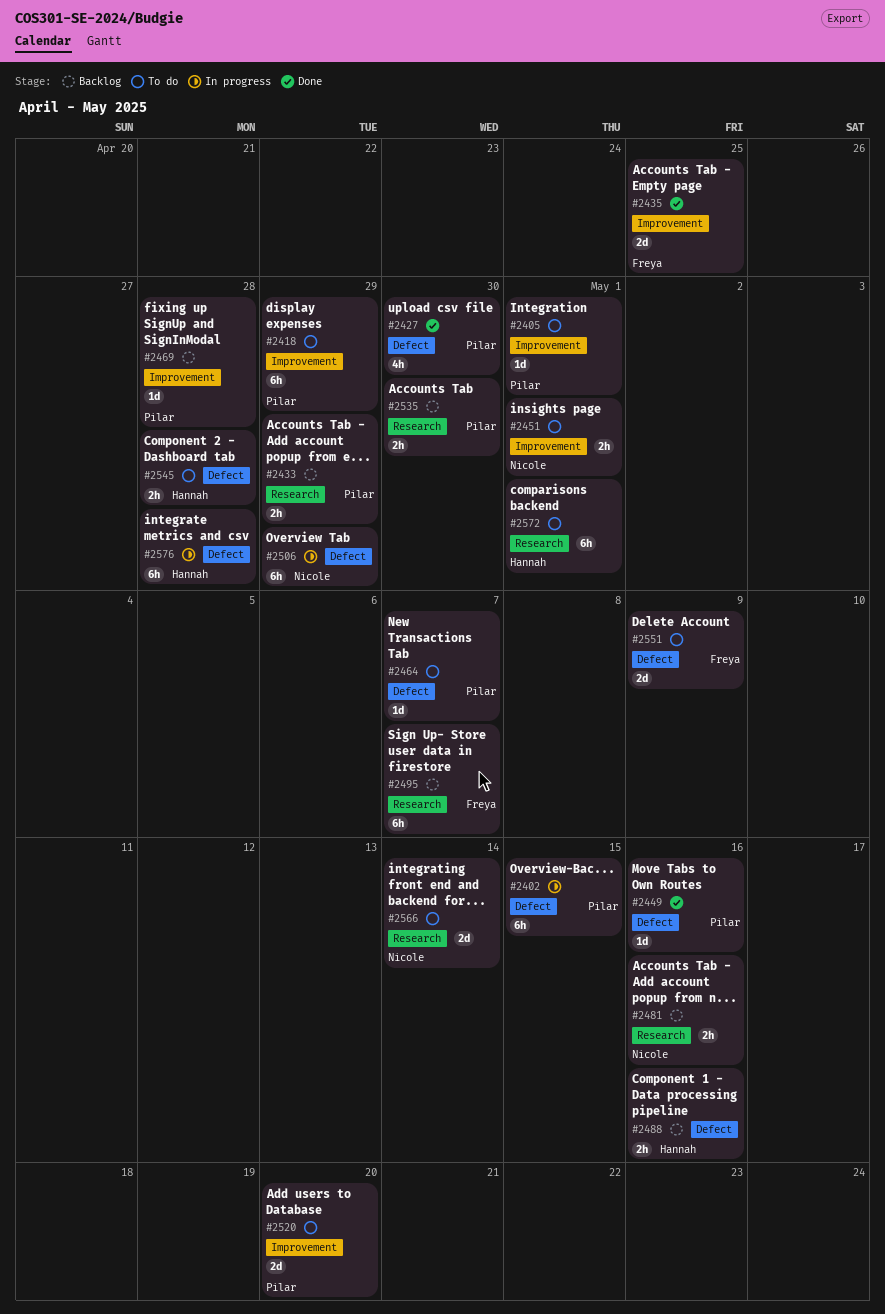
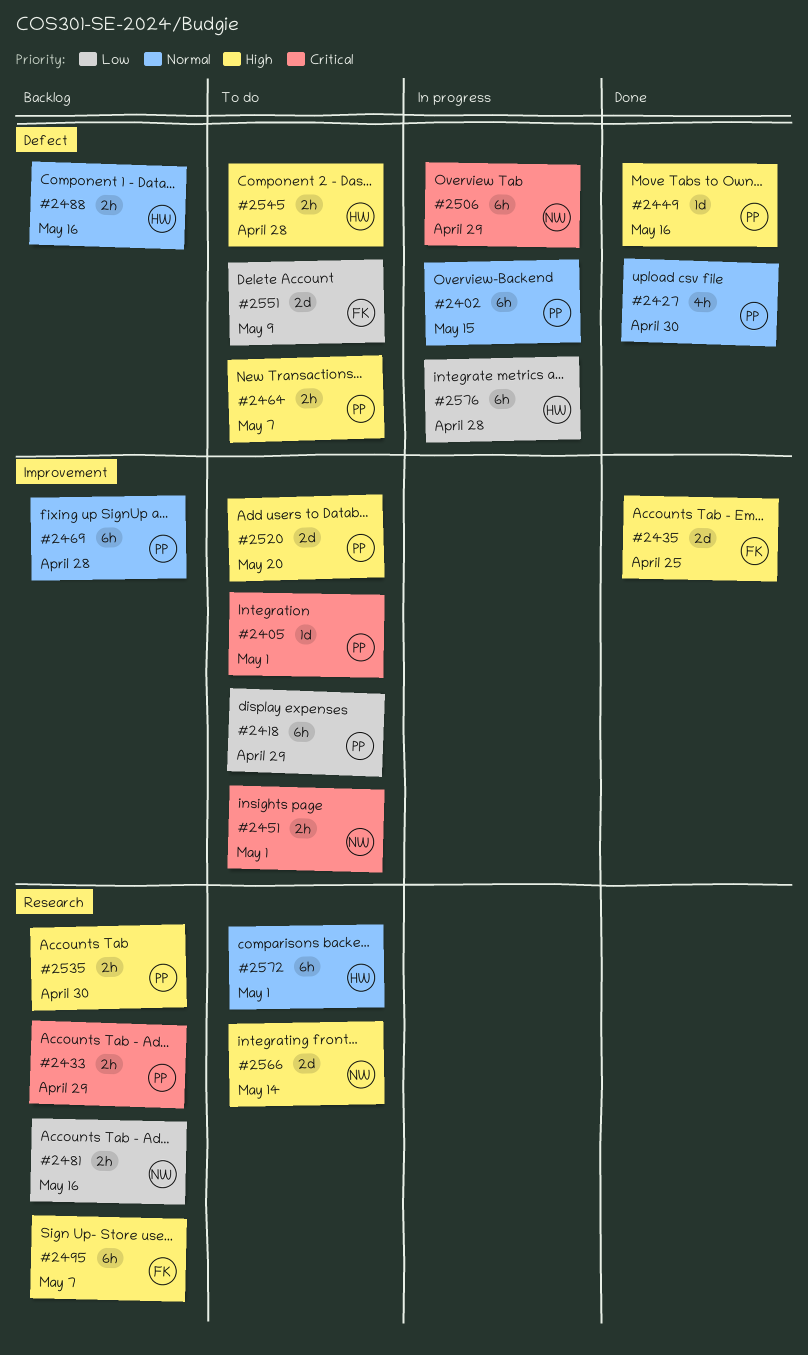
#2464, estimate: 1d -> 2h
#2469, estimate: 1d -> 6h

